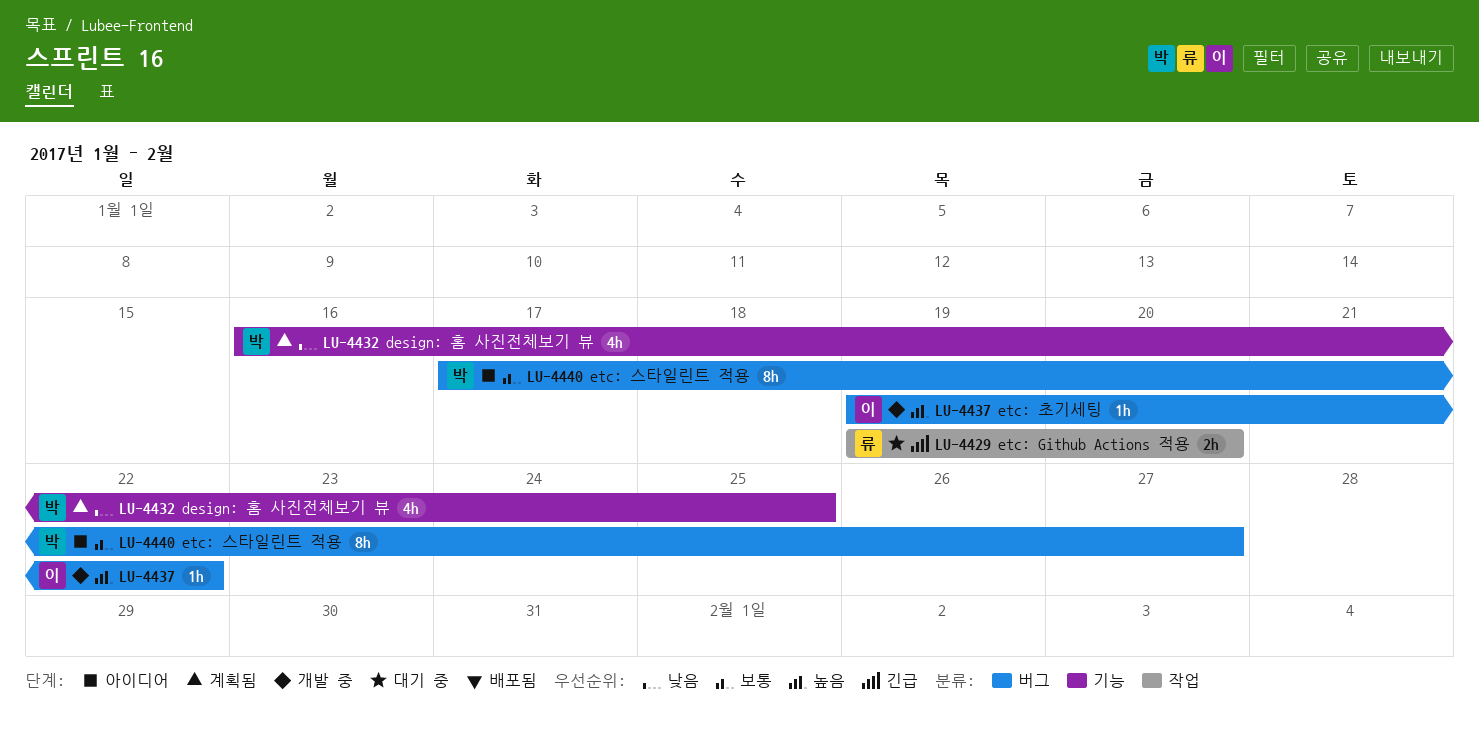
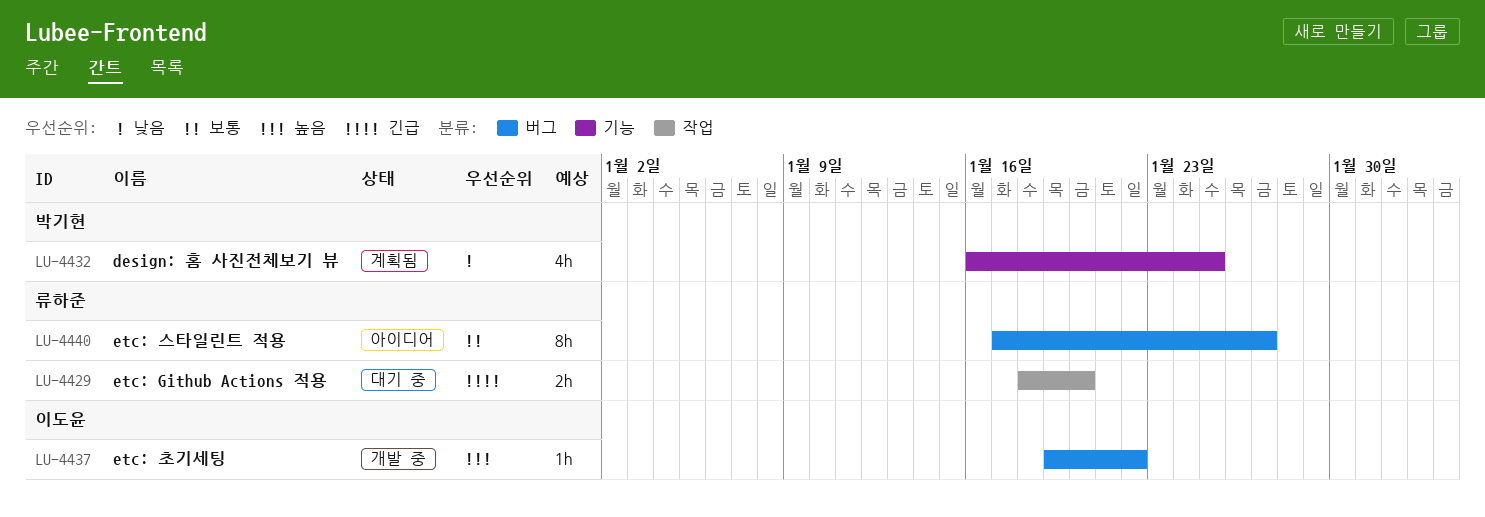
LU-4429, start: Jan 19 -> Jan 18
LU-4440, owner: 박기현 -> 류하준

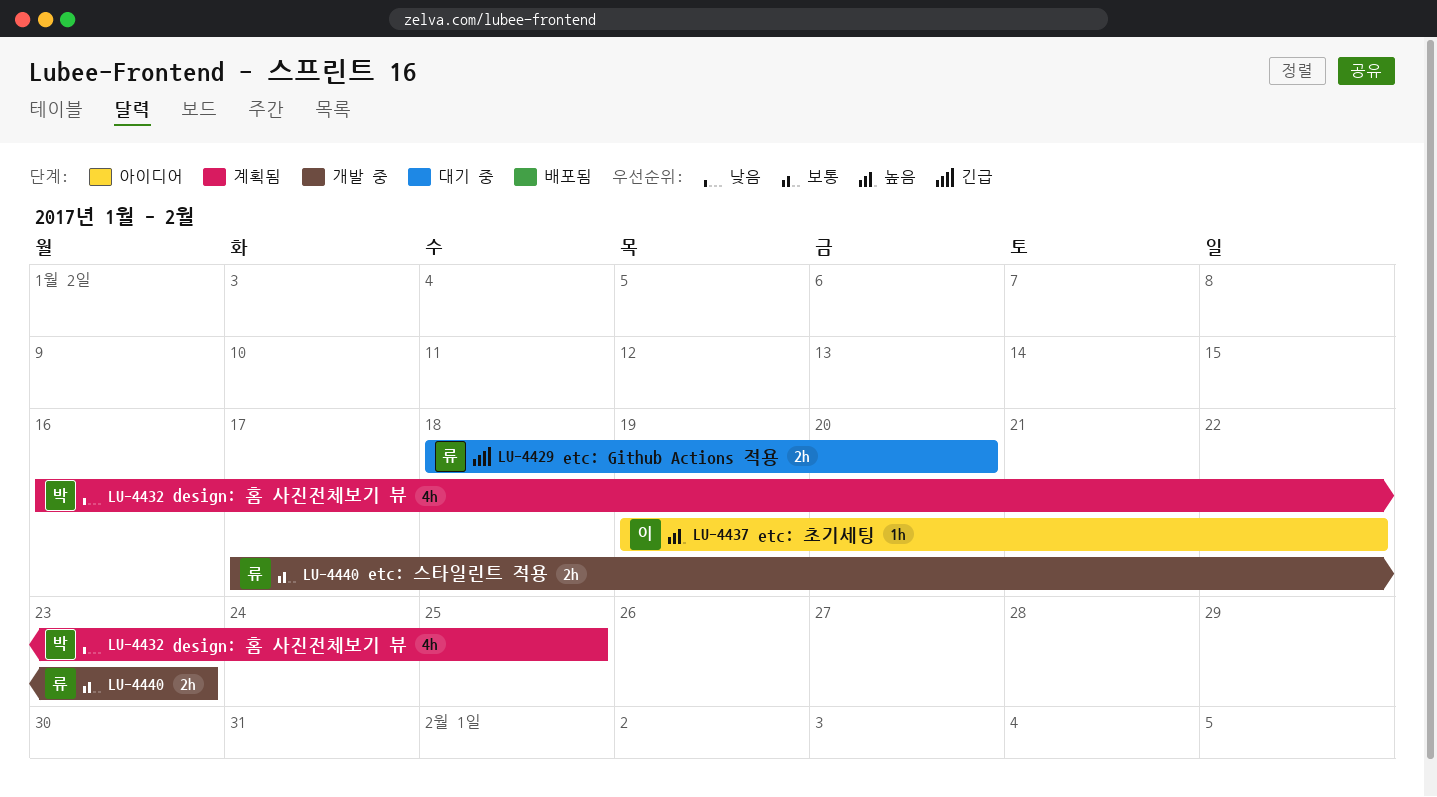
LU-4437, status: 개발 중 -> 아이디어
LU-4440, status: 아이디어 -> 개발 중
LU-4440, estimate: 8h -> 2h
LU-4440, due: Jan 27 -> Jan 23

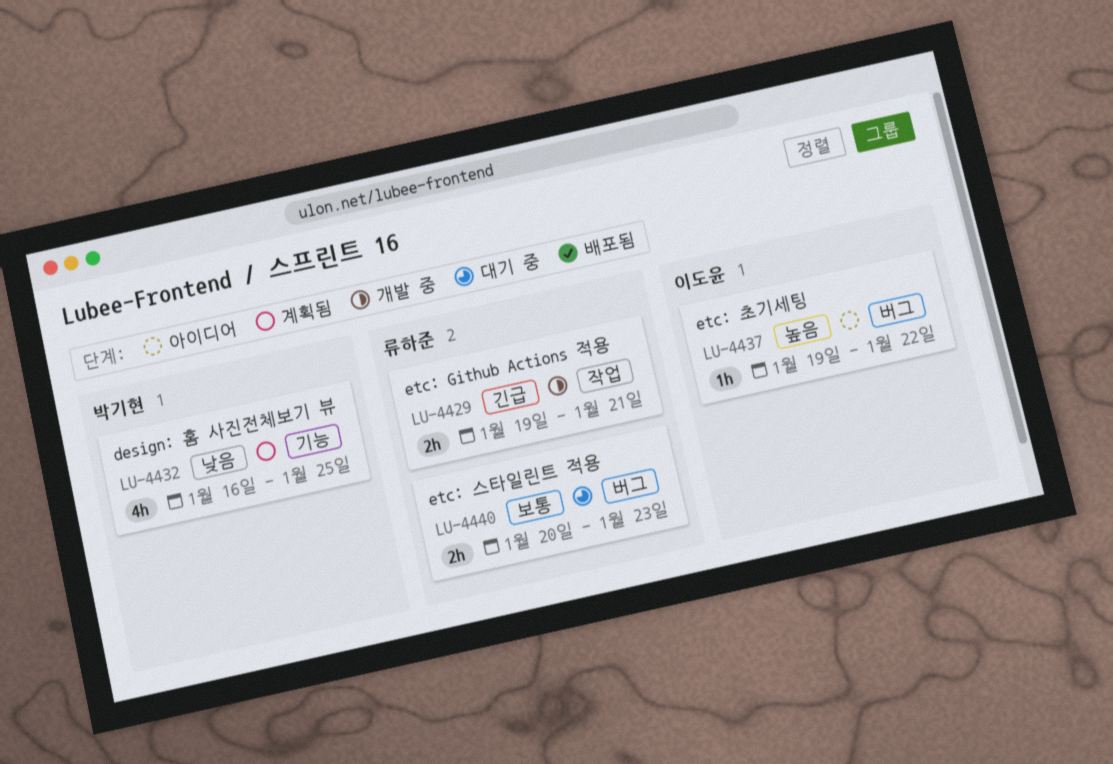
LU-4429, status: 대기 중 -> 개발 중
LU-4429, start: Jan 18 -> Jan 19
LU-4429, due: Jan 20 -> Jan 21
LU-4440, status: 개발 중 -> 대기 중
LU-4440, start: Jan 17 -> Jan 20

